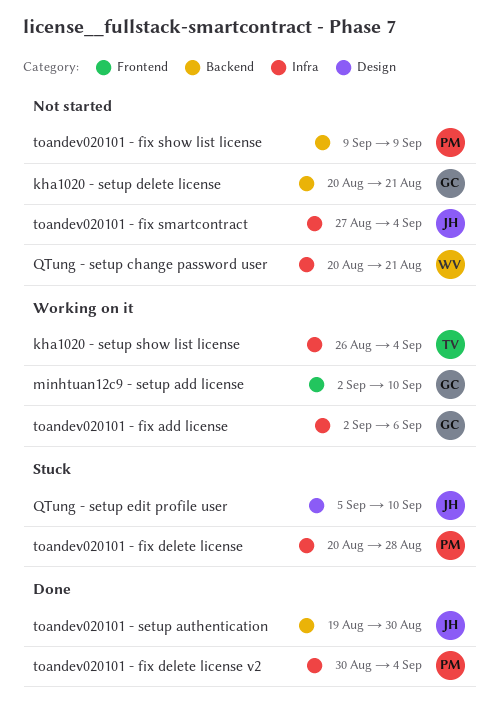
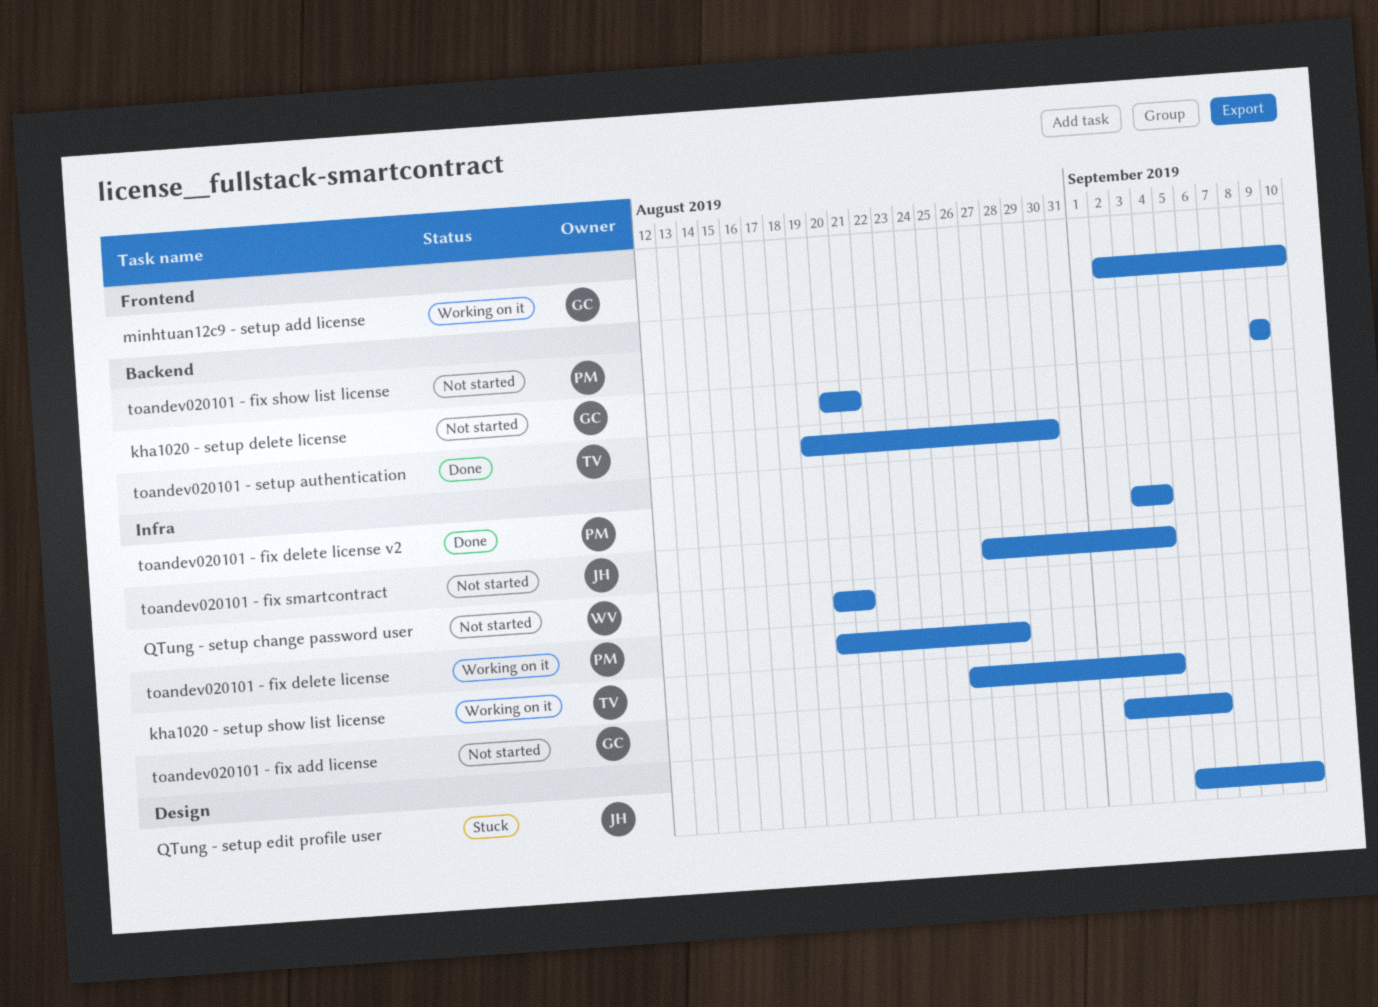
toandev020101 - fix add license, status: Working on it -> Not started
toandev020101 - fix delete license, status: Stuck -> Working on it
toandev020101 - fix delete license v2, start: Aug 30 -> Sep 3
toandev020101 - setup authentication, owner: JH -> TV

